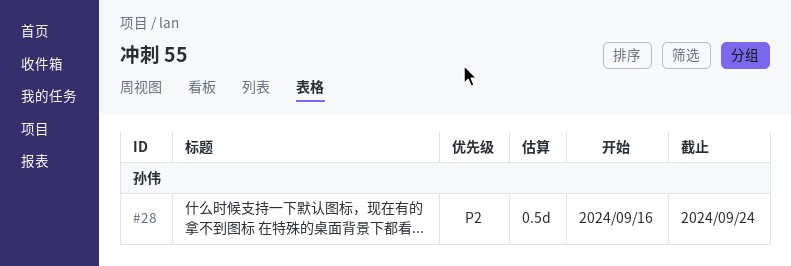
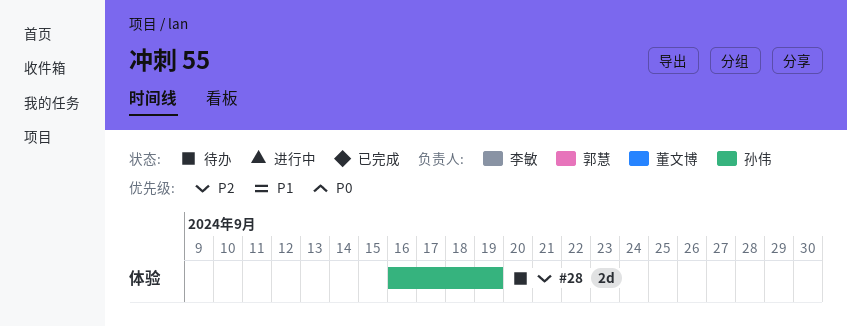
#28, estimate: 0.5d -> 2d
#28, due: Sep 24 -> Sep 19

